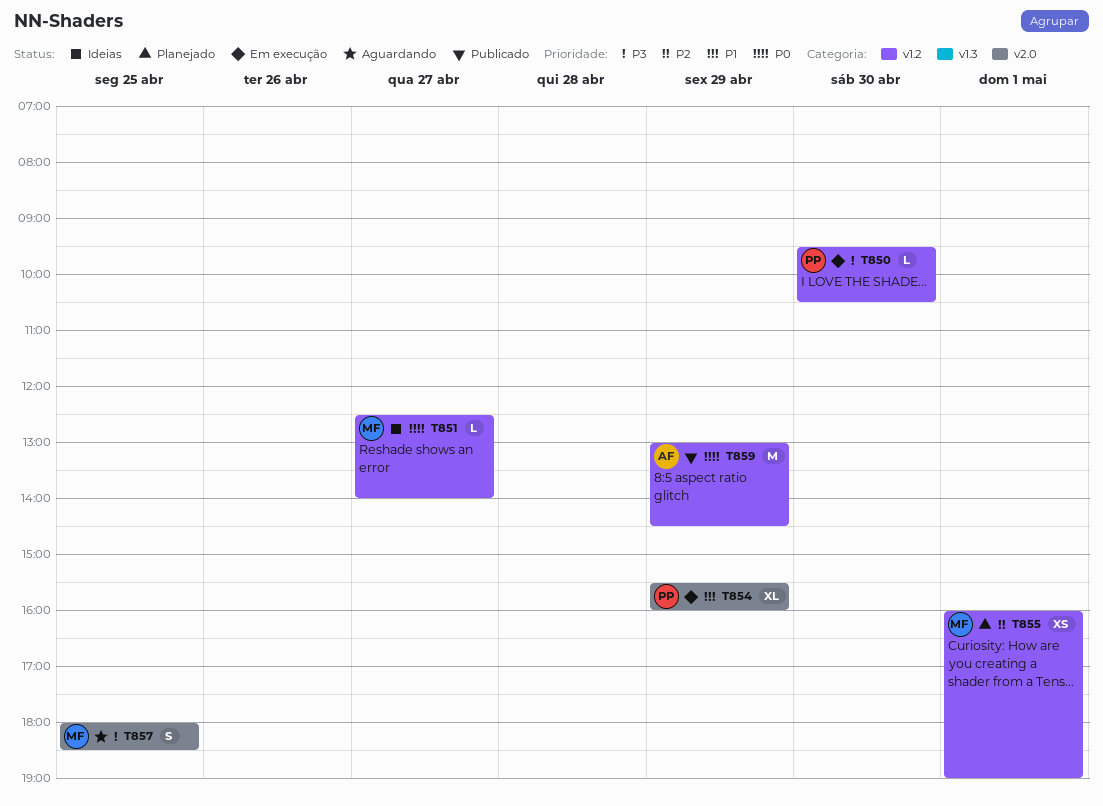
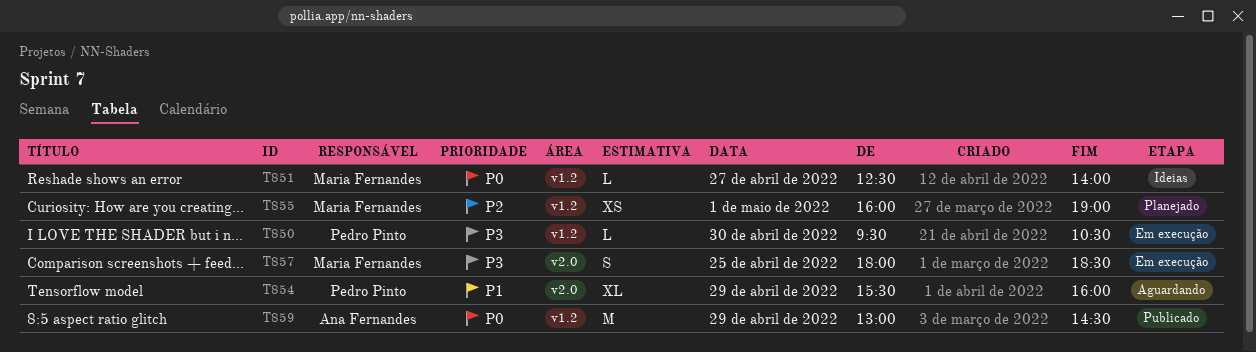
T854, status: Em execução -> Aguardando
T857, status: Aguardando -> Em execução

